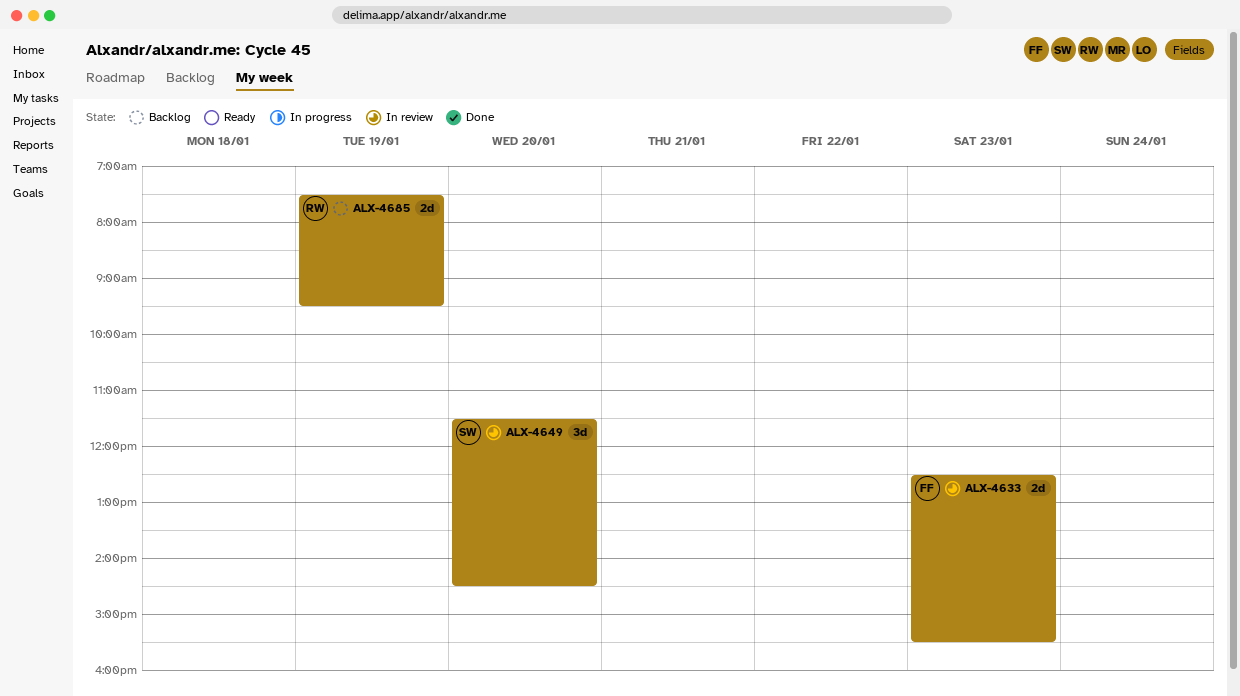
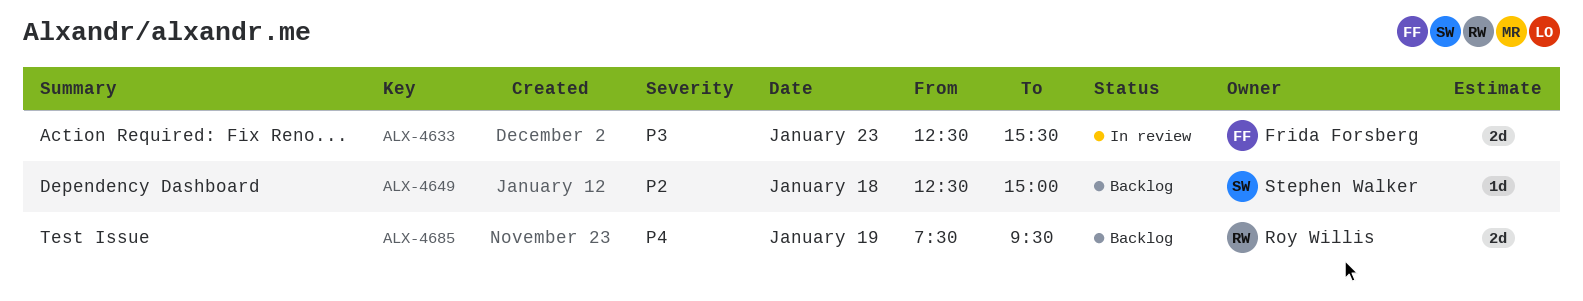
ALX-4649, status: In review -> Backlog
ALX-4649, estimate: 3d -> 1d
ALX-4649, day: Jan 20 -> Jan 18
ALX-4649, begins: 11:30 -> 12:30
ALX-4649, ends: 14:30 -> 15:00

